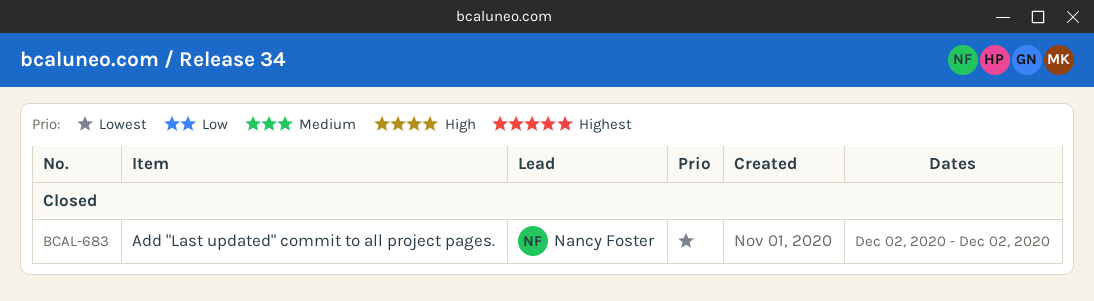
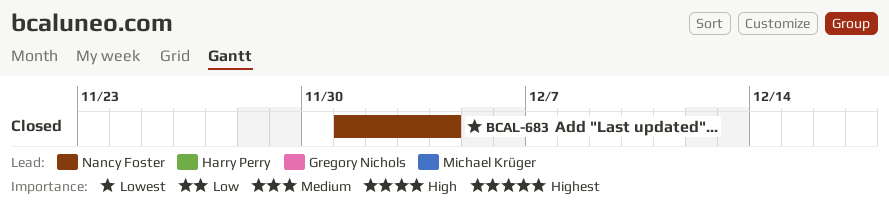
BCAL-683, start: Dec 2 -> Dec 1
BCAL-683, due: Dec 2 -> Dec 4

